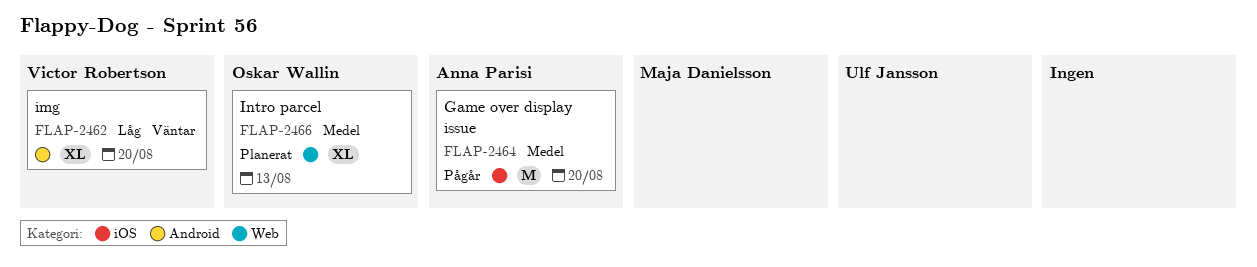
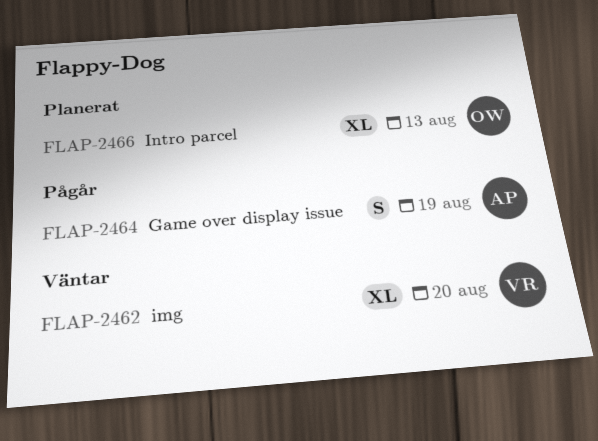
FLAP-2464, estimate: M -> S
FLAP-2464, due: Aug 20 -> Aug 19

